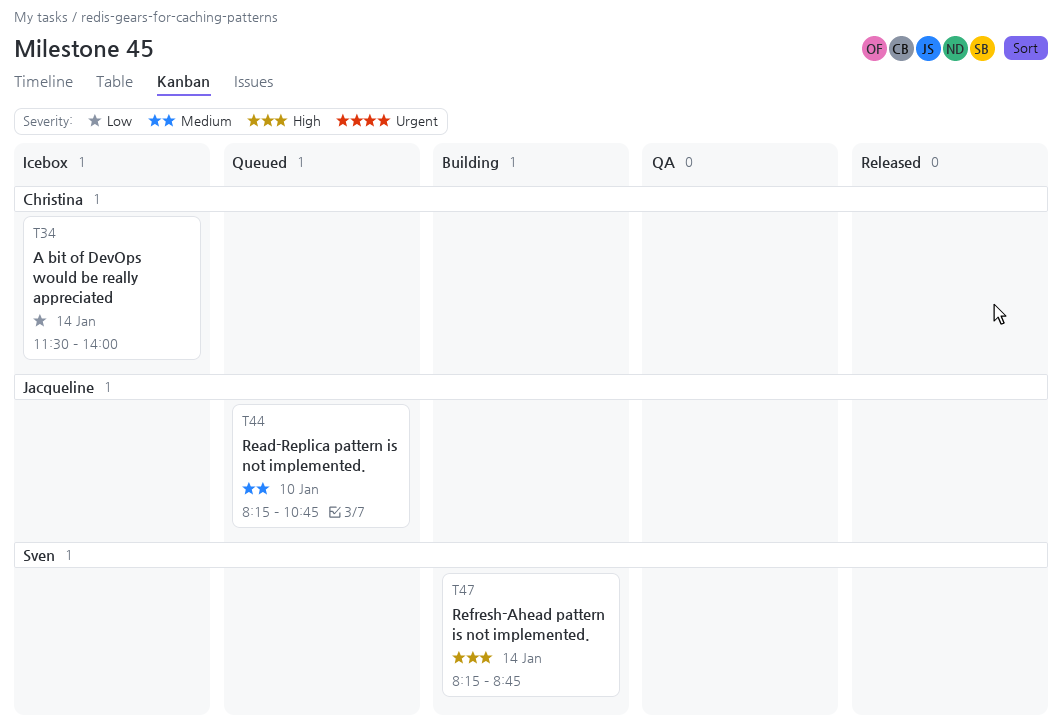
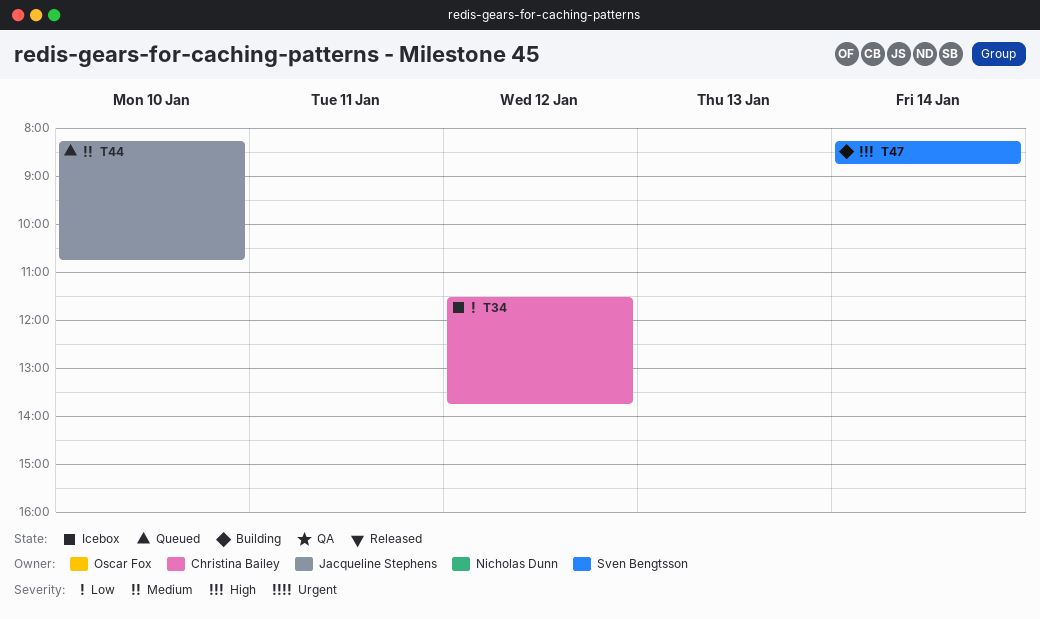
T34, day: Jan 14 -> Jan 12
T34, ends: 14:00 -> 13:45

